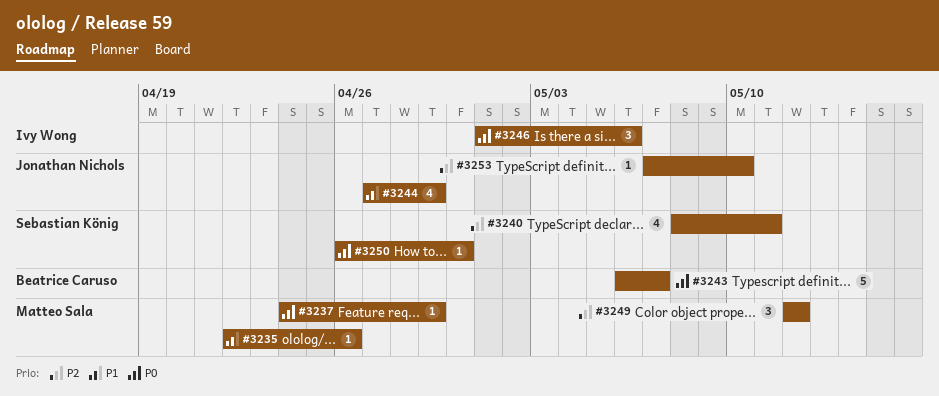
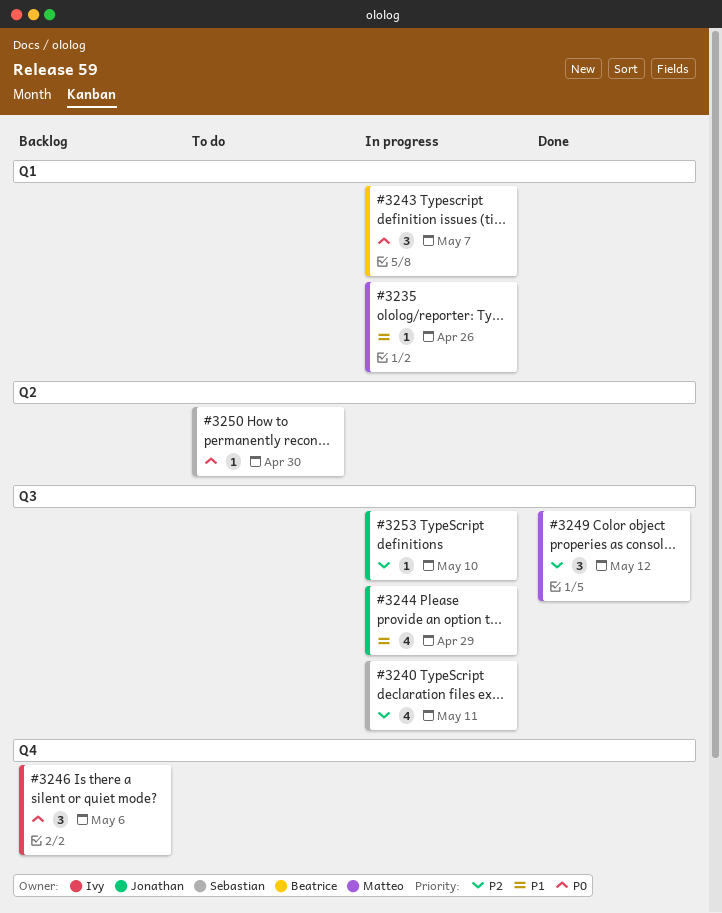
#3237: present -> none
#3243, estimate: 5 -> 3

